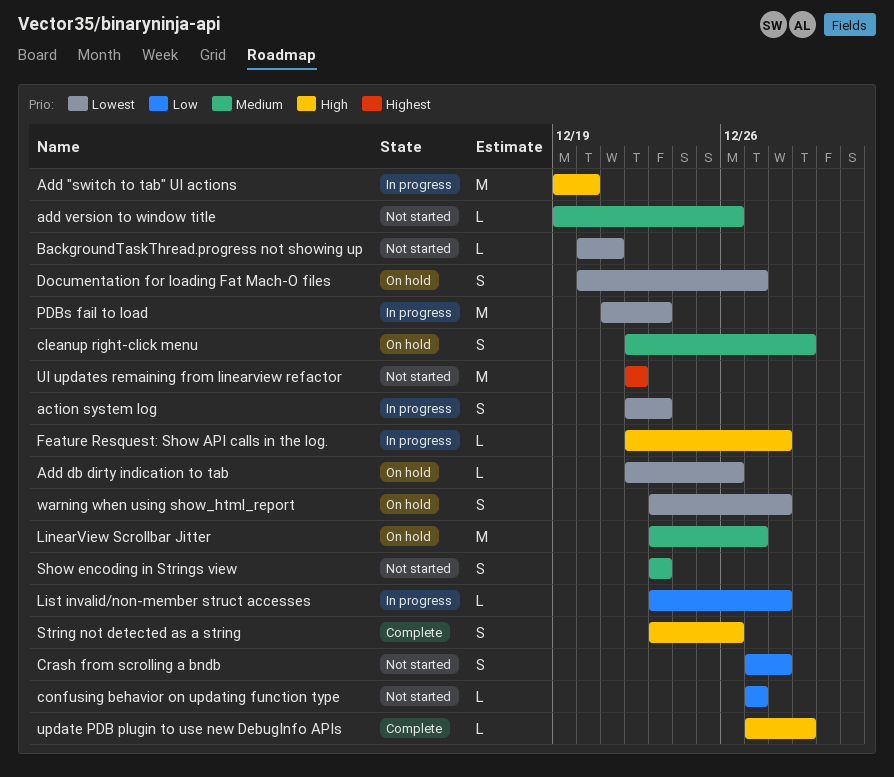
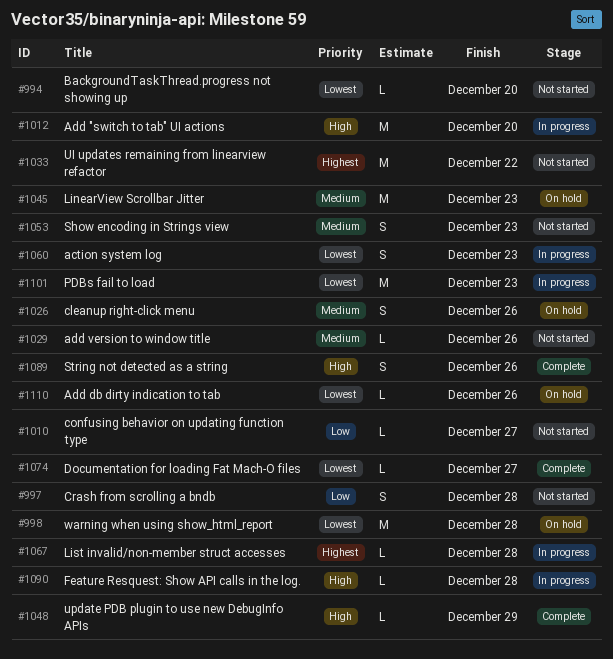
BackgroundTaskThread.progress not showing up, due: Dec 21 -> Dec 20
cleanup right-click menu, due: Dec 29 -> Dec 26
Documentation for loading Fat Mach-O files, status: On hold -> Complete
Documentation for loading Fat Mach-O files, estimate: S -> L
LinearView Scrollbar Jitter, due: Dec 27 -> Dec 23
List invalid/non-member struct accesses, priority: Low -> Highest
warning when using show_html_report, estimate: S -> M

